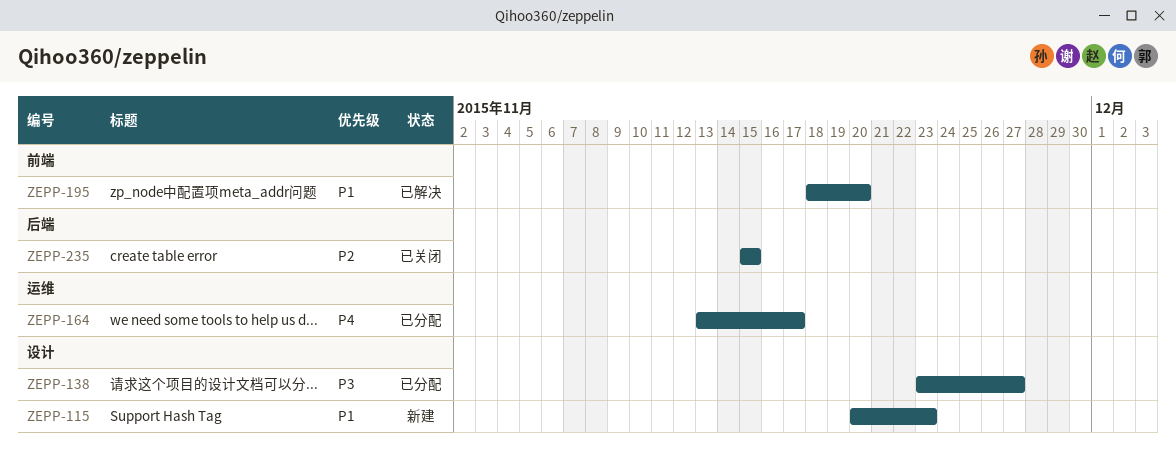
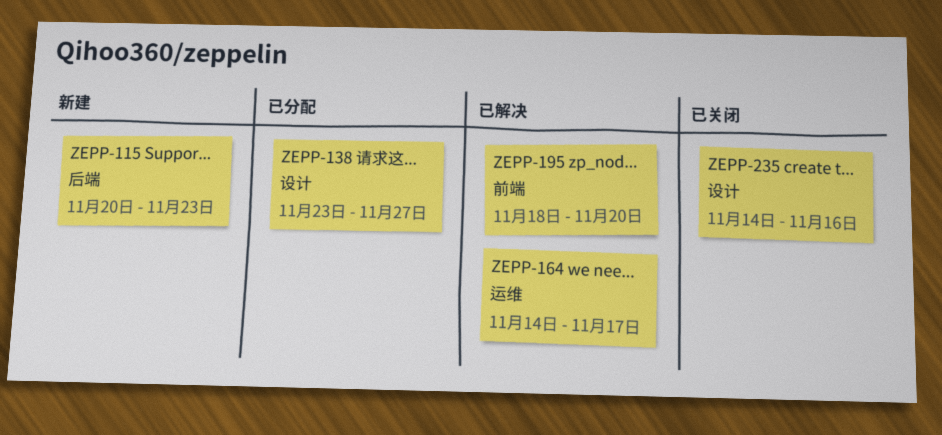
ZEPP-115, label: 设计 -> 后端
ZEPP-164, status: 已分配 -> 已解决
ZEPP-164, start: Nov 13 -> Nov 14
ZEPP-235, label: 后端 -> 设计
ZEPP-235, start: Nov 15 -> Nov 14
ZEPP-235, due: Nov 15 -> Nov 16

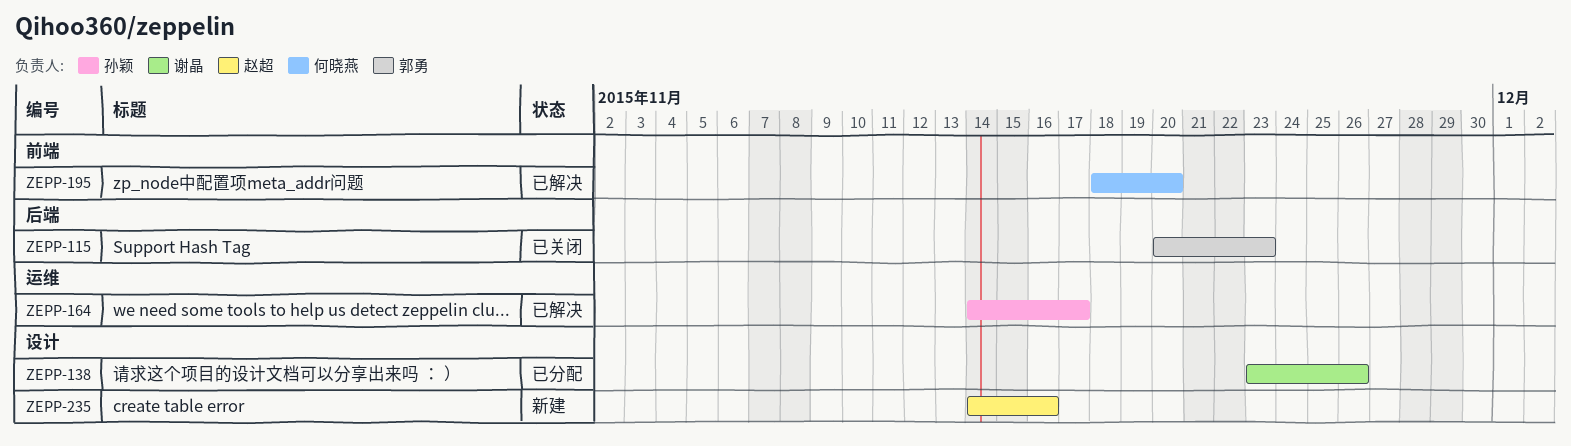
ZEPP-115, status: 新建 -> 已关闭
ZEPP-138, due: Nov 27 -> Nov 26
ZEPP-235, status: 已关闭 -> 新建

